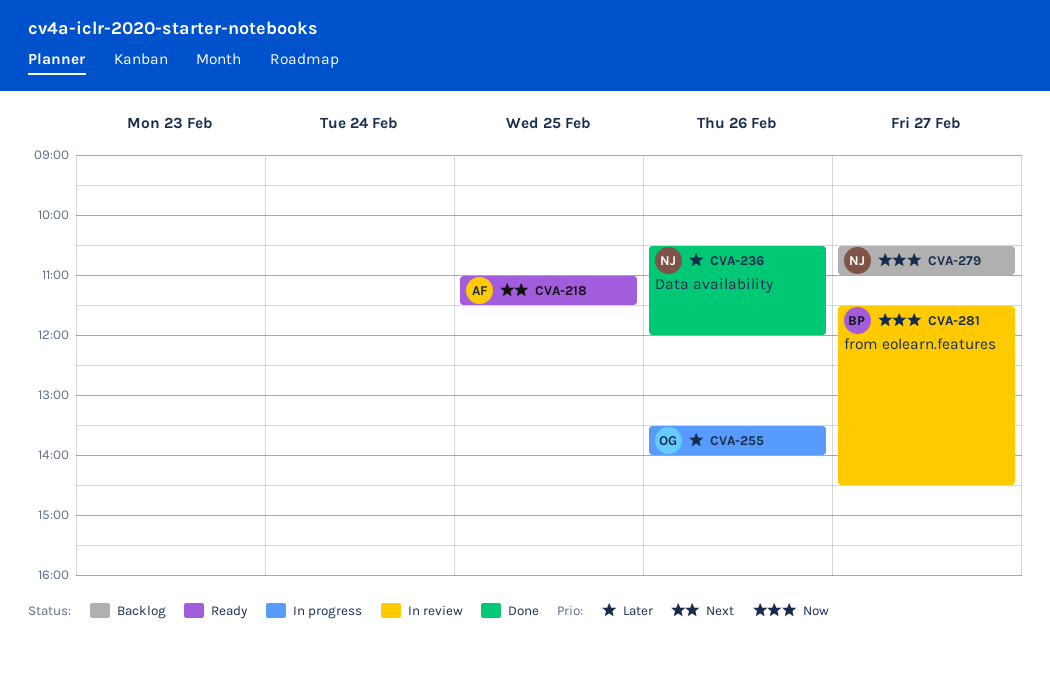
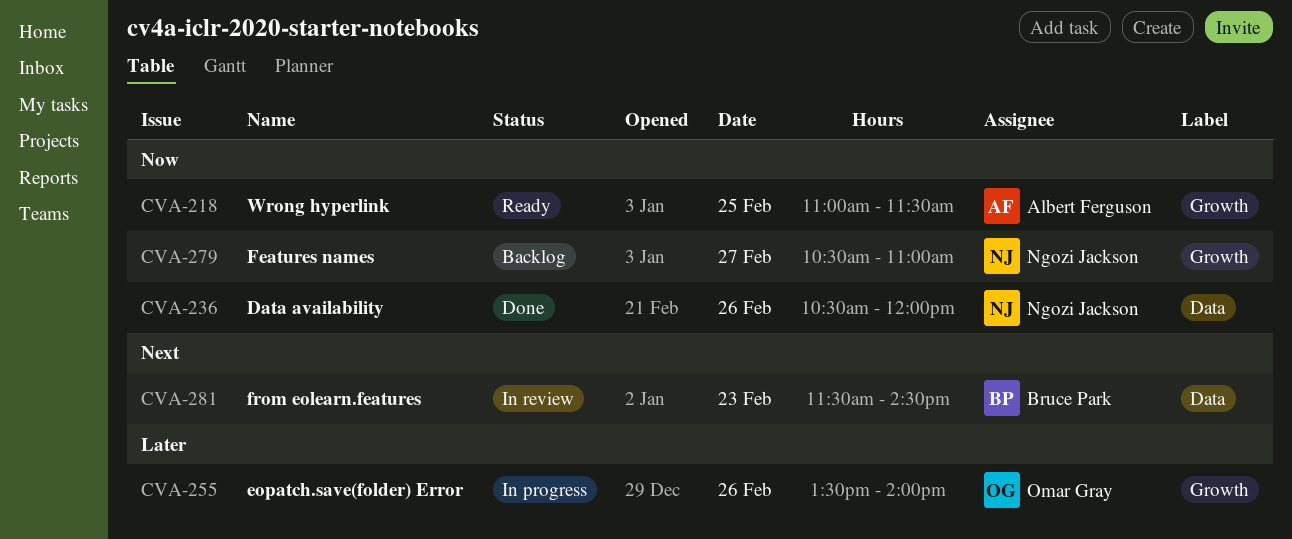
CVA-218, priority: Next -> Now
CVA-236, priority: Later -> Now
CVA-281, priority: Now -> Next
CVA-281, day: Feb 27 -> Feb 23

